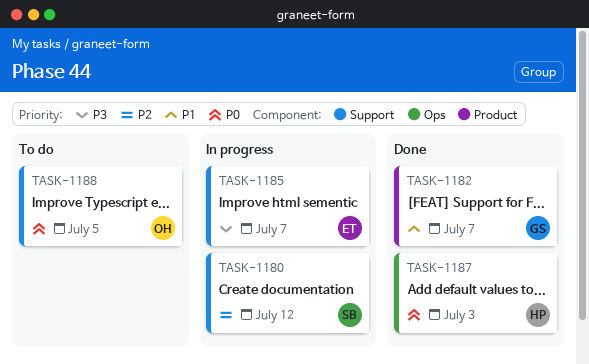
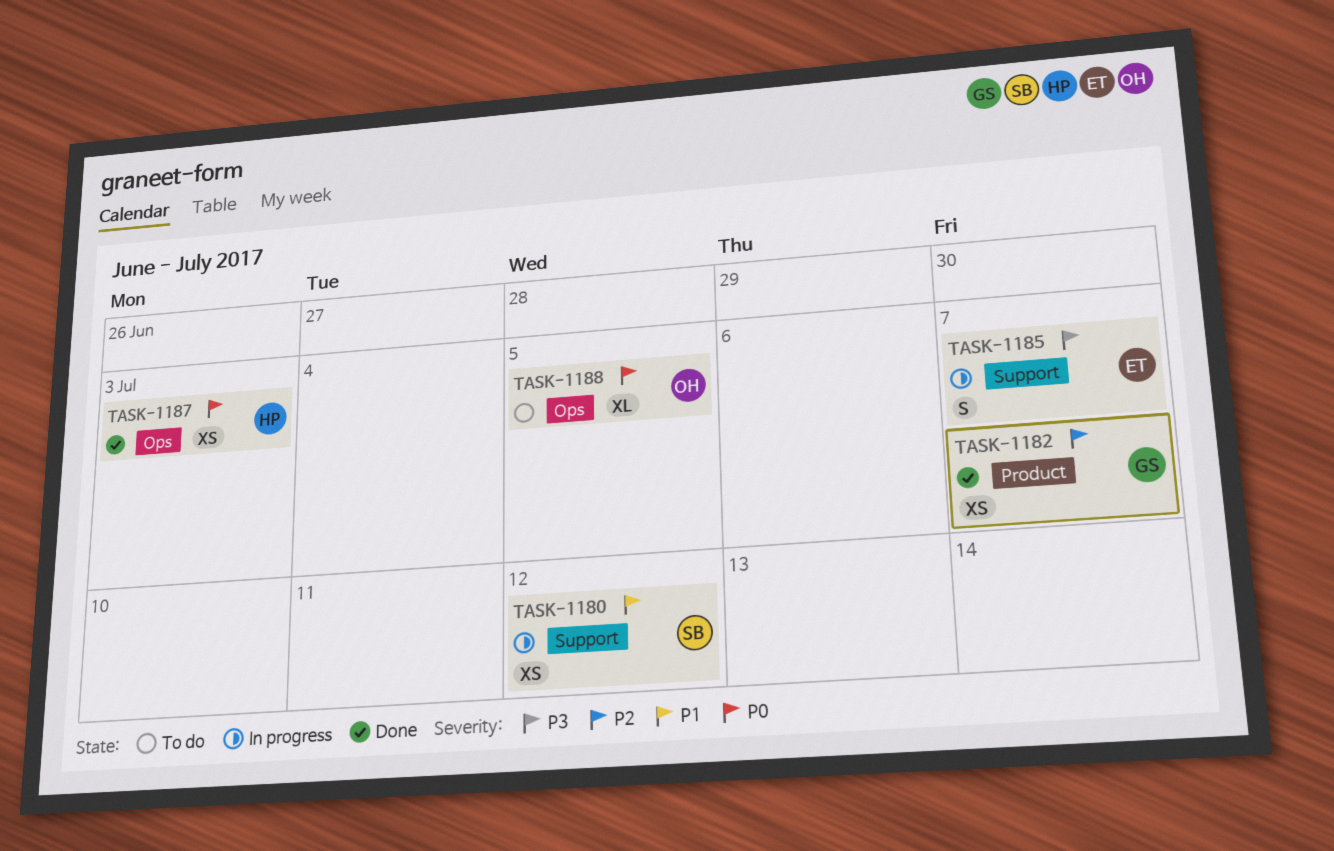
TASK-1180, priority: P2 -> P1
TASK-1182, priority: P1 -> P2
TASK-1188, label: Support -> Ops

